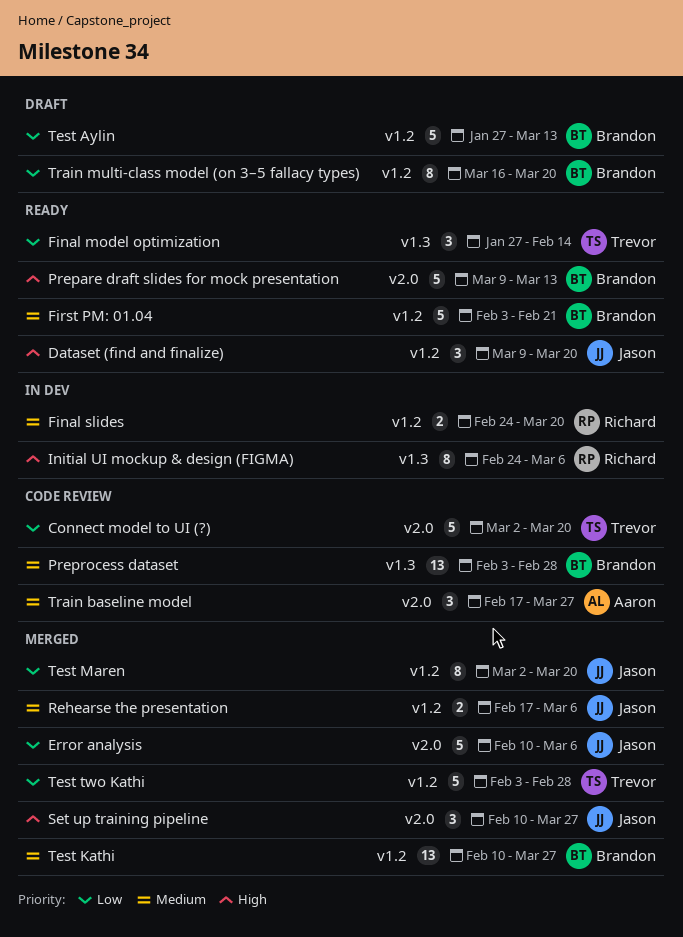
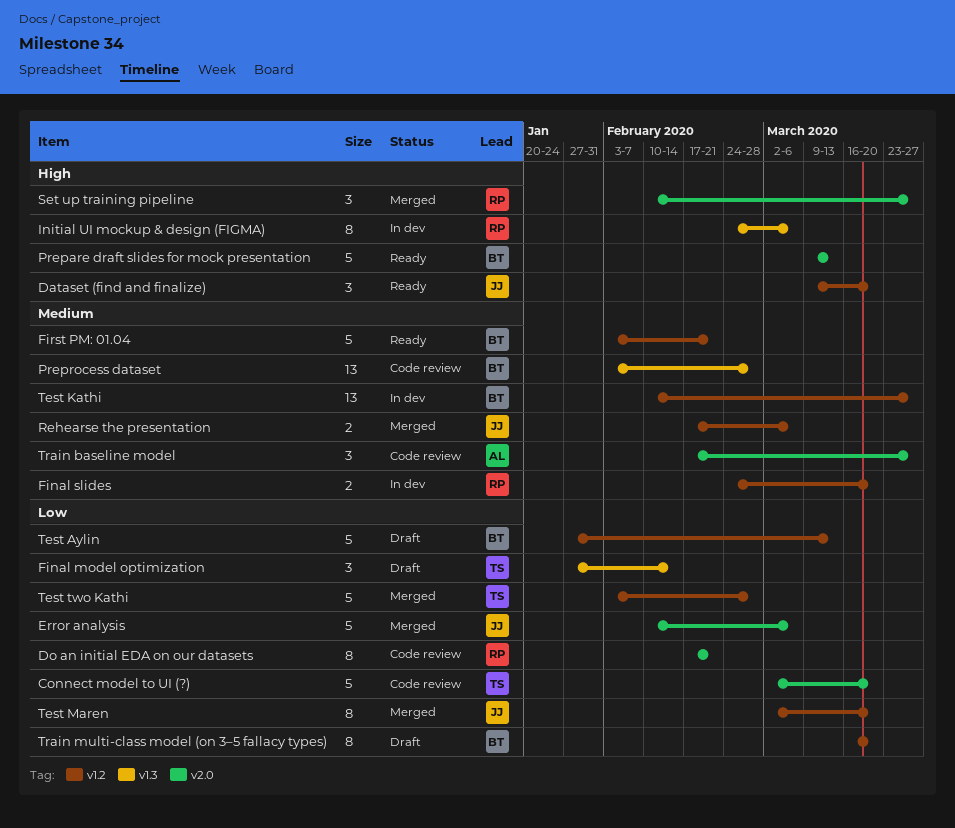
Do an initial EDA on our datasets: none -> present
Final model optimization, status: Ready -> Draft
Set up training pipeline, owner: Jason -> Richard
Test Kathi, status: Merged -> In dev

